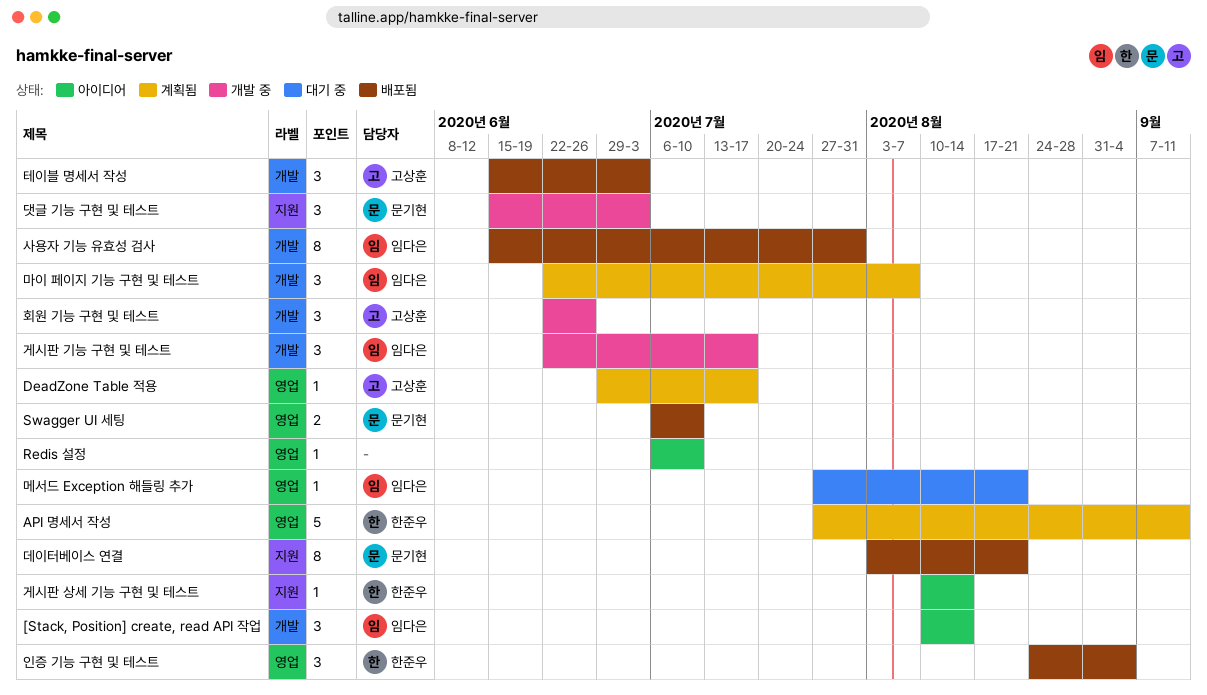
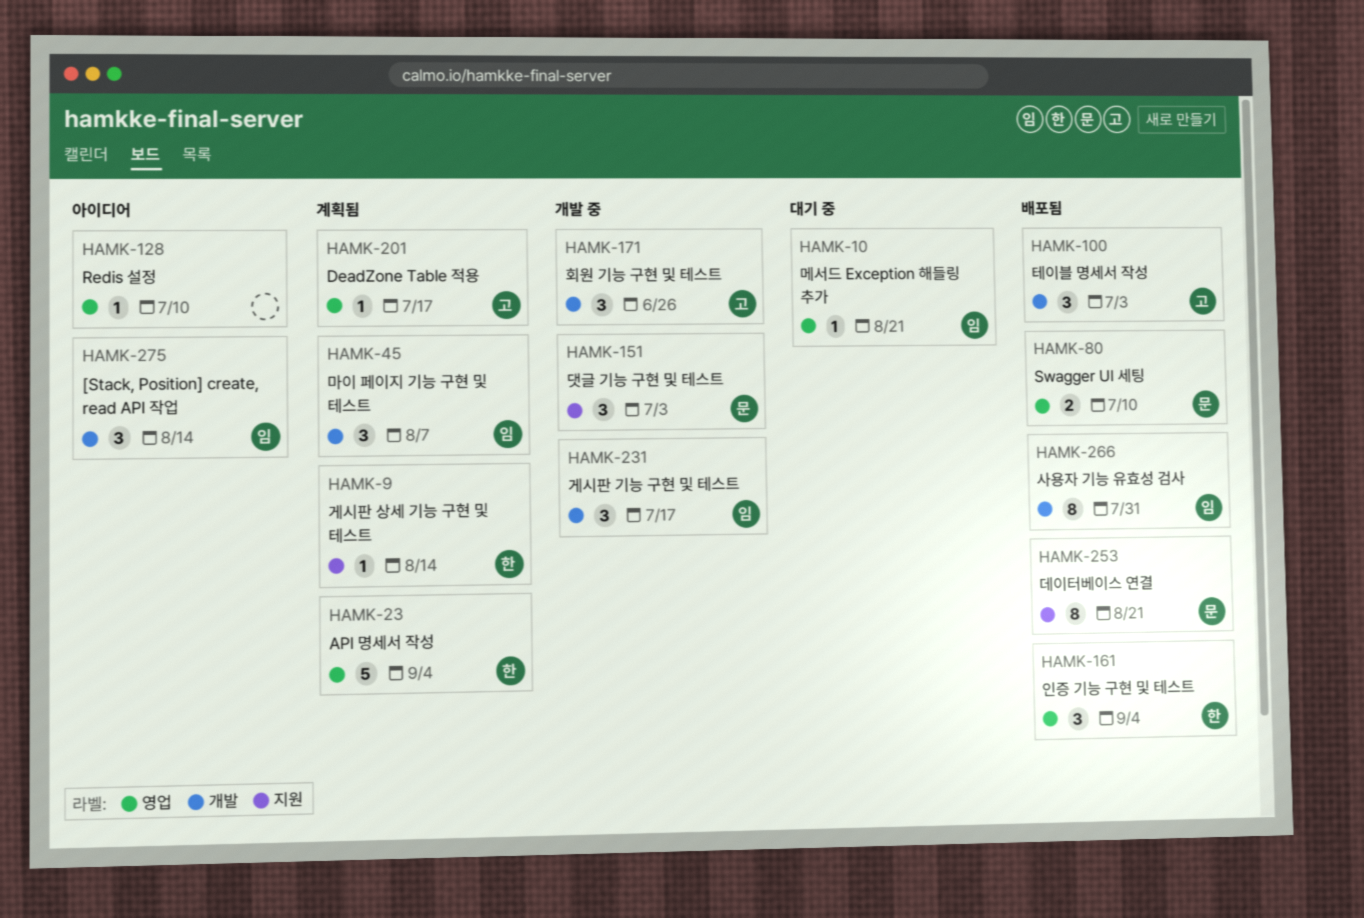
API 명세서 작성, due: Sep 11 -> Sep 4
게시판 상세 기능 구현 및 테스트, status: 아이디어 -> 계획됨

